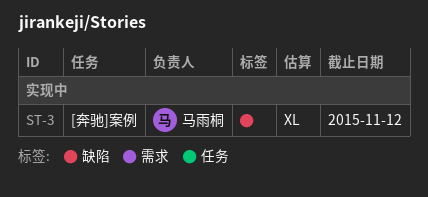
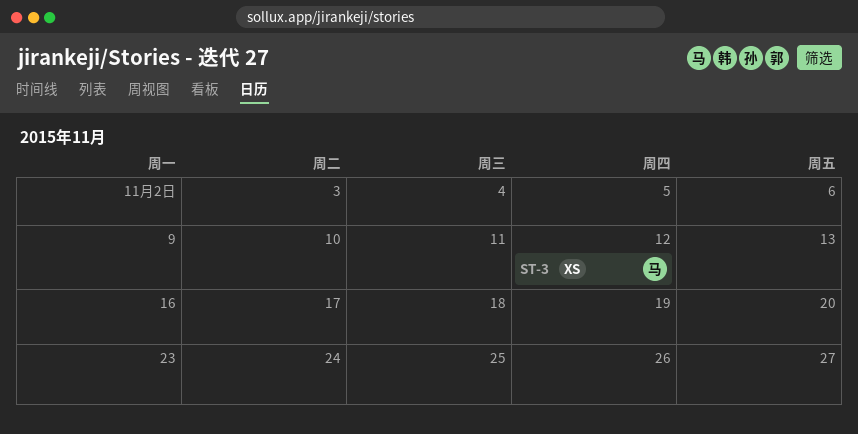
ST-3, estimate: XL -> XS

